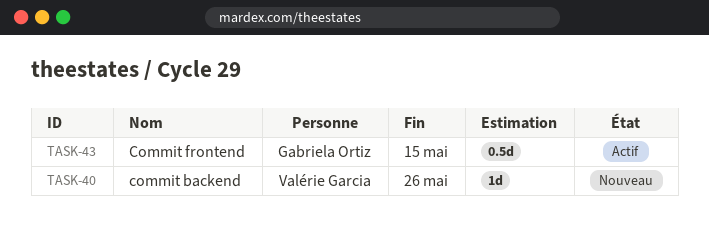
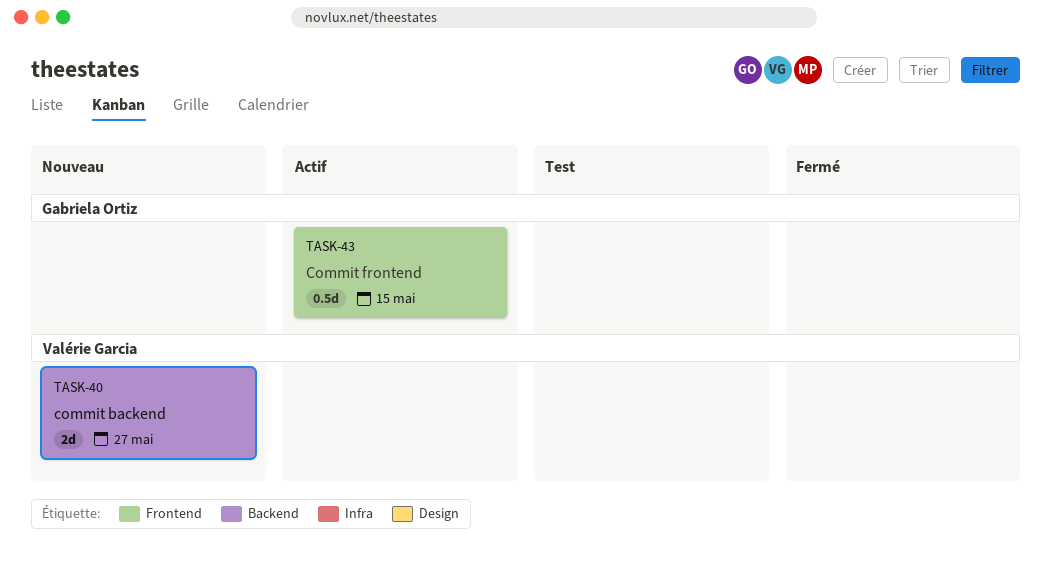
TASK-40, estimate: 1d -> 2d
TASK-40, due: May 26 -> May 27

